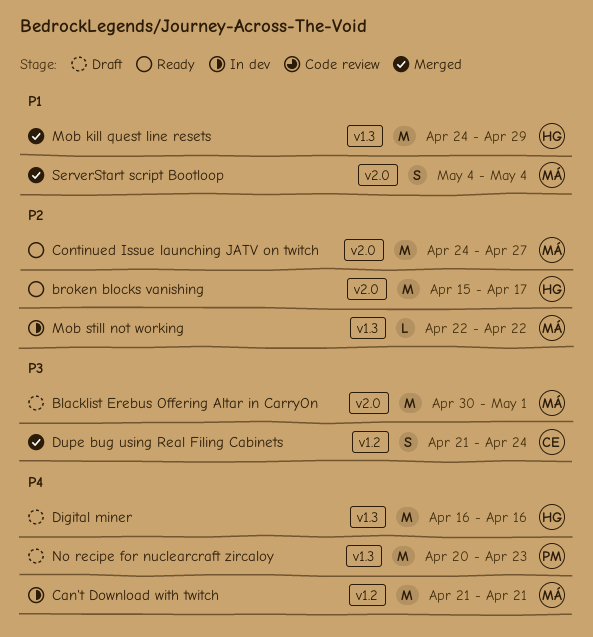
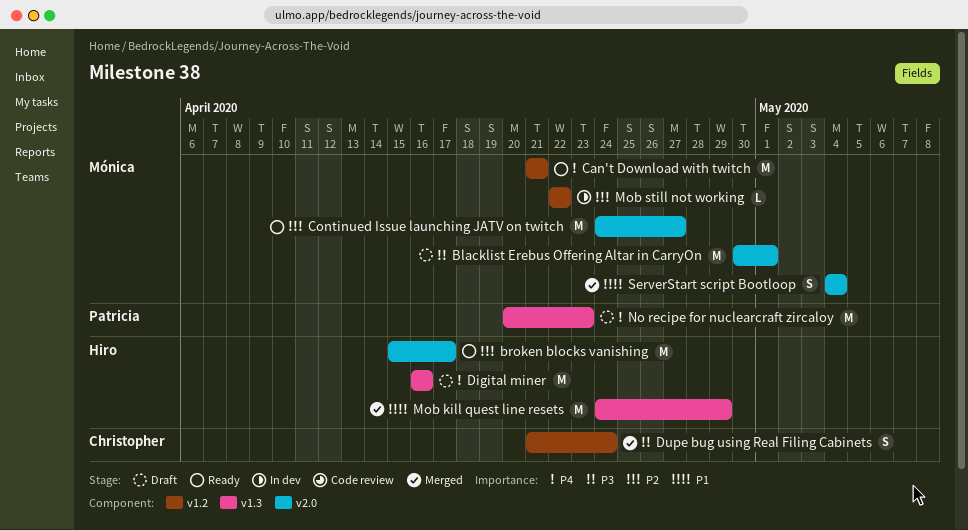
Can't Download with twitch, status: In dev -> Ready
Mob still not working, label: v1.3 -> v1.2

